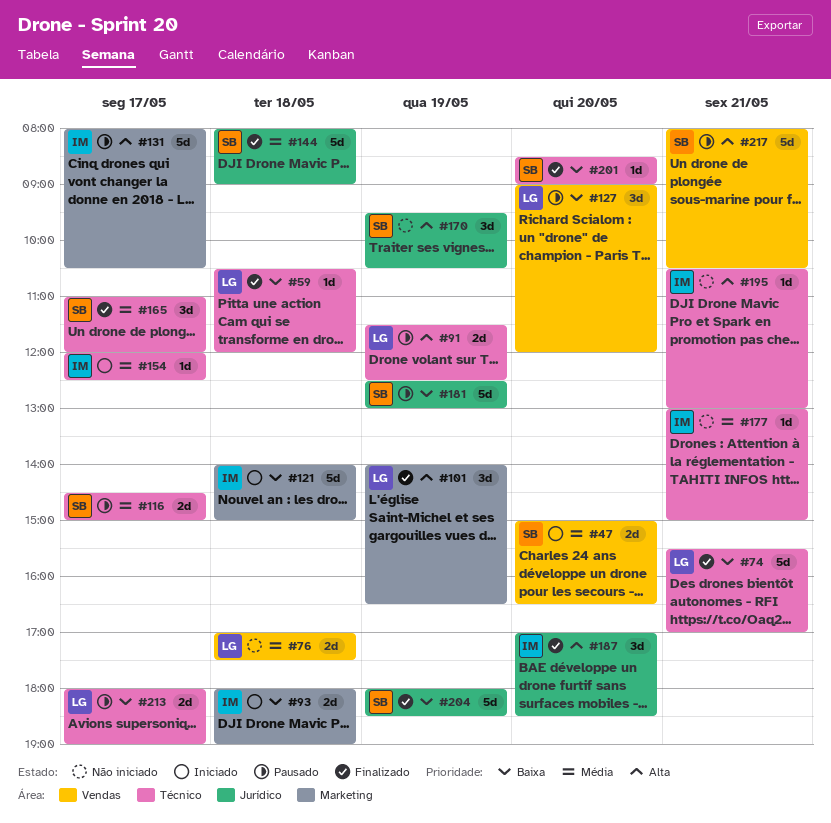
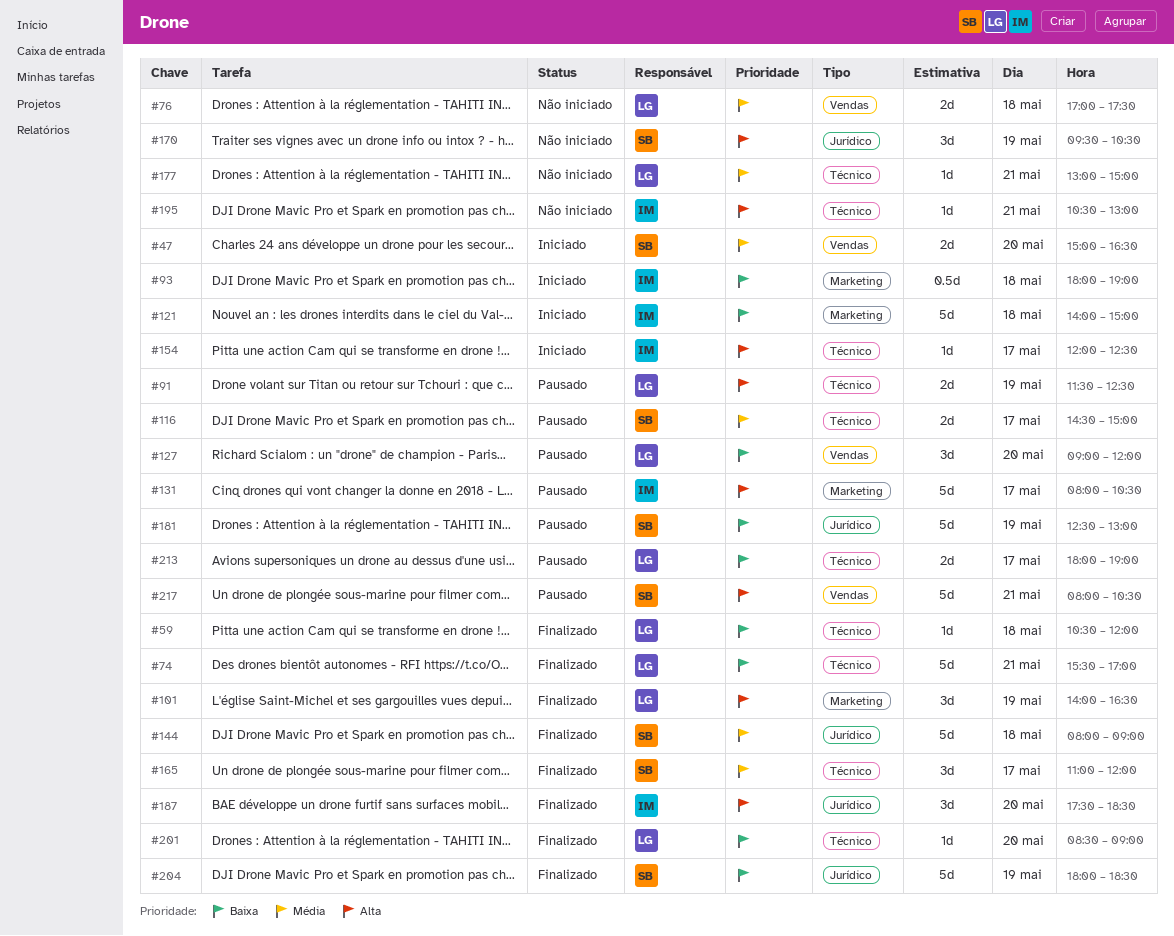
#93, estimate: 2d -> 0.5d
#154, priority: Média -> Alta
#177, owner: IM -> LG
#187, begins: 17:00 -> 17:30
#201, owner: SB -> LG

